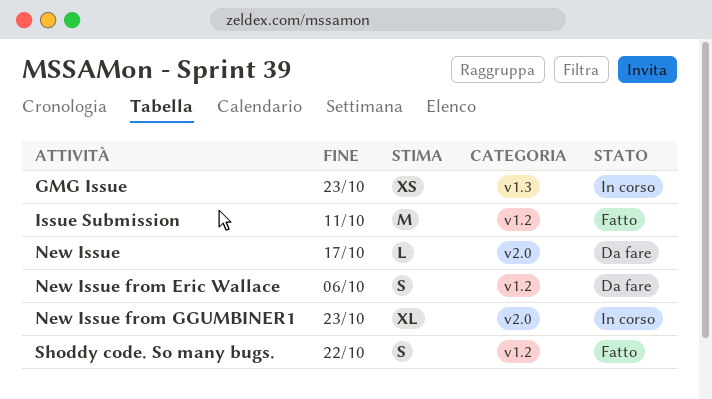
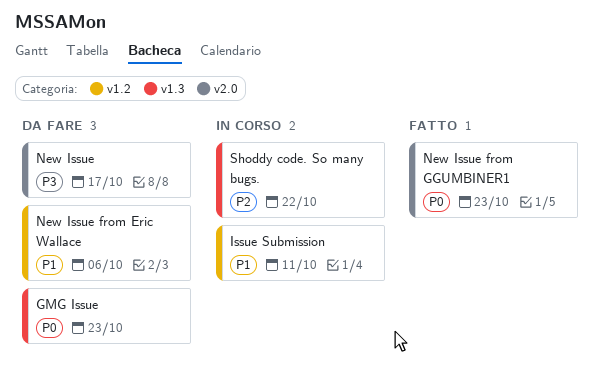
GMG Issue, status: In corso -> Da fare
Issue Submission, status: Fatto -> In corso
New Issue from GGUMBINER1, status: In corso -> Fatto
Shoddy code. So many bugs., status: Fatto -> In corso
Shoddy code. So many bugs., label: v1.2 -> v1.3

